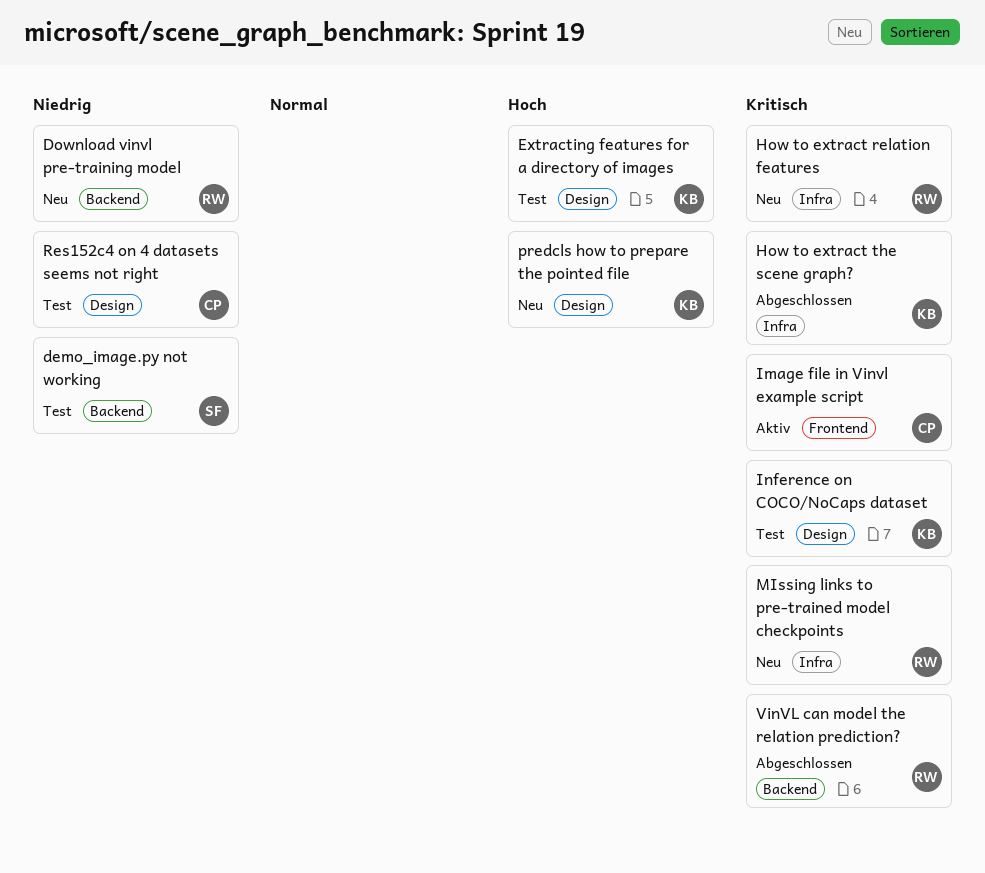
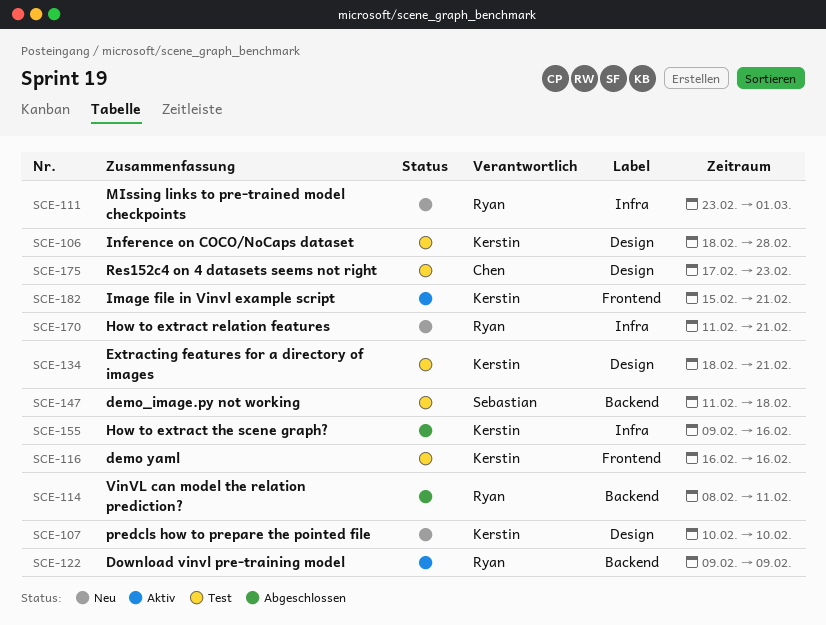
demo yaml: none -> present
Download vinvl pre-training model, status: Neu -> Aktiv
Image file in Vinvl example script, owner: Chen -> Kerstin

